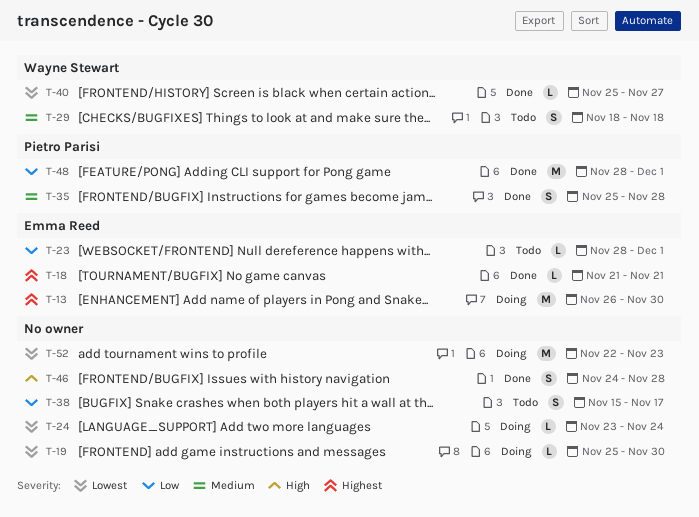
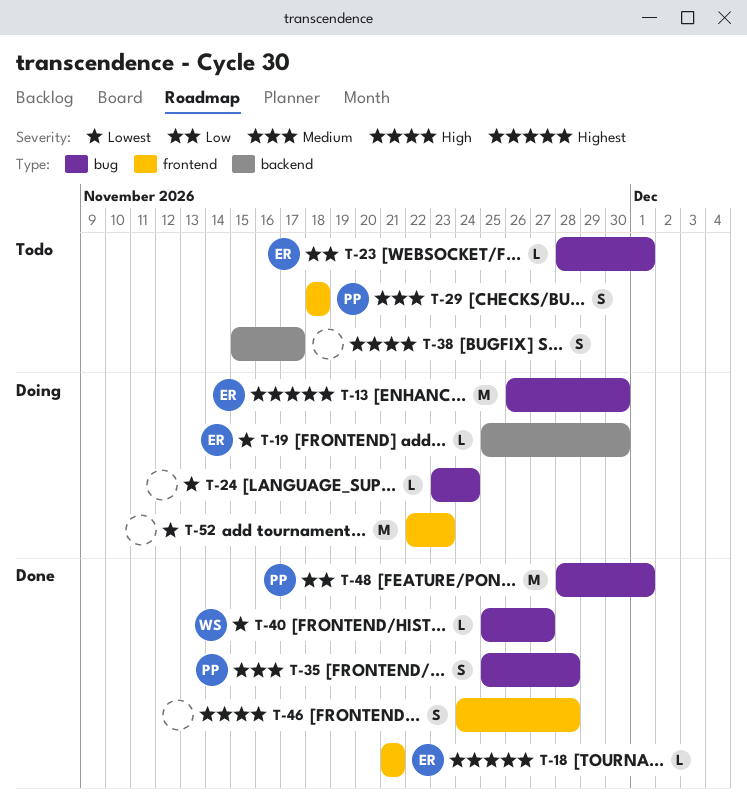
T-19, owner: none -> Emma Reed
T-29, owner: Wayne Stewart -> Pietro Parisi
T-38, priority: Low -> High

